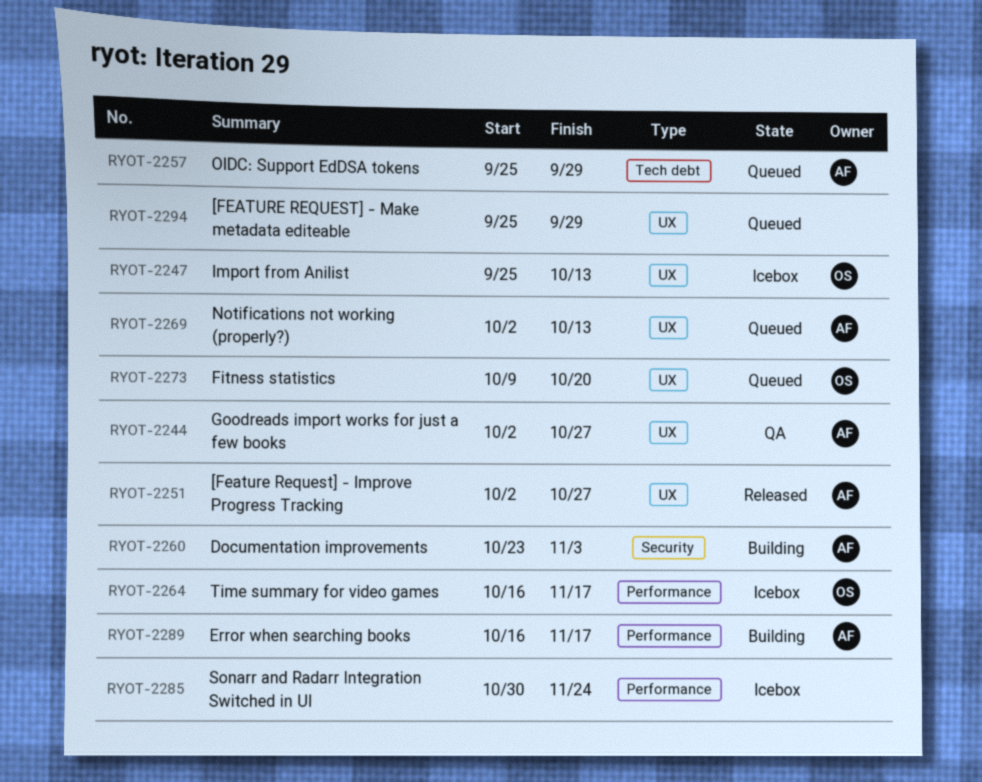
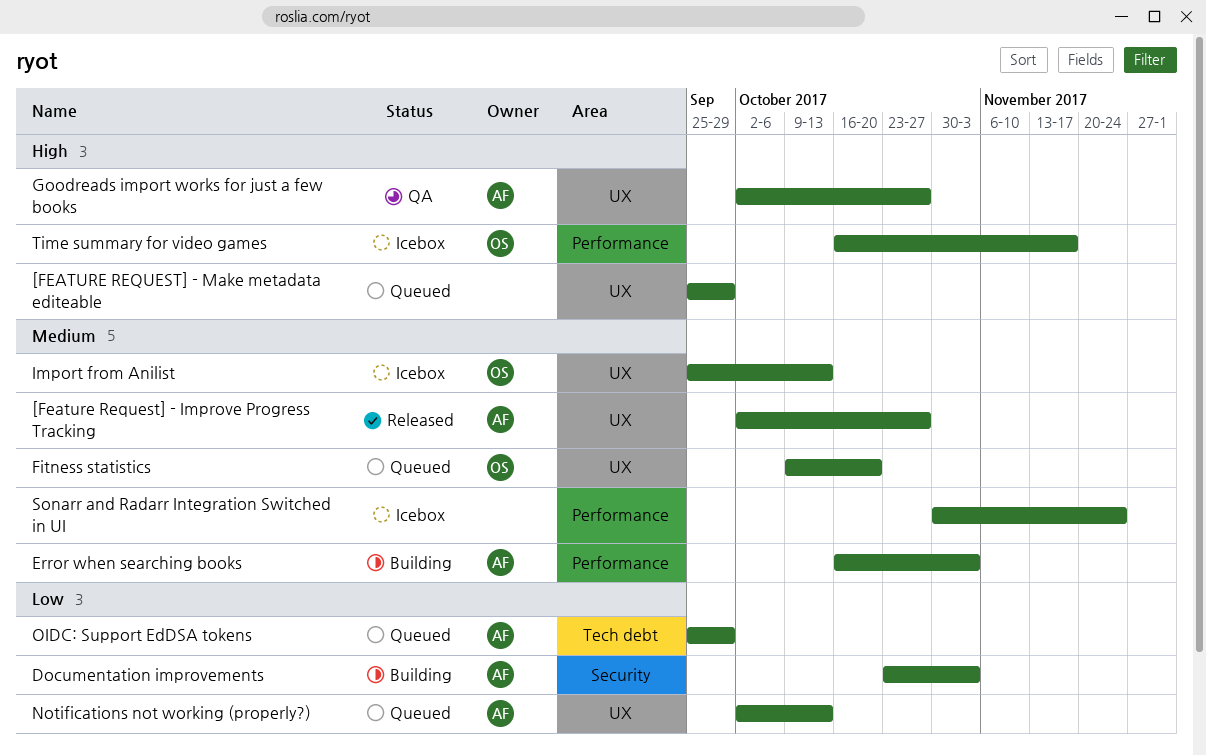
Error when searching books, due: Nov 17 -> Nov 3

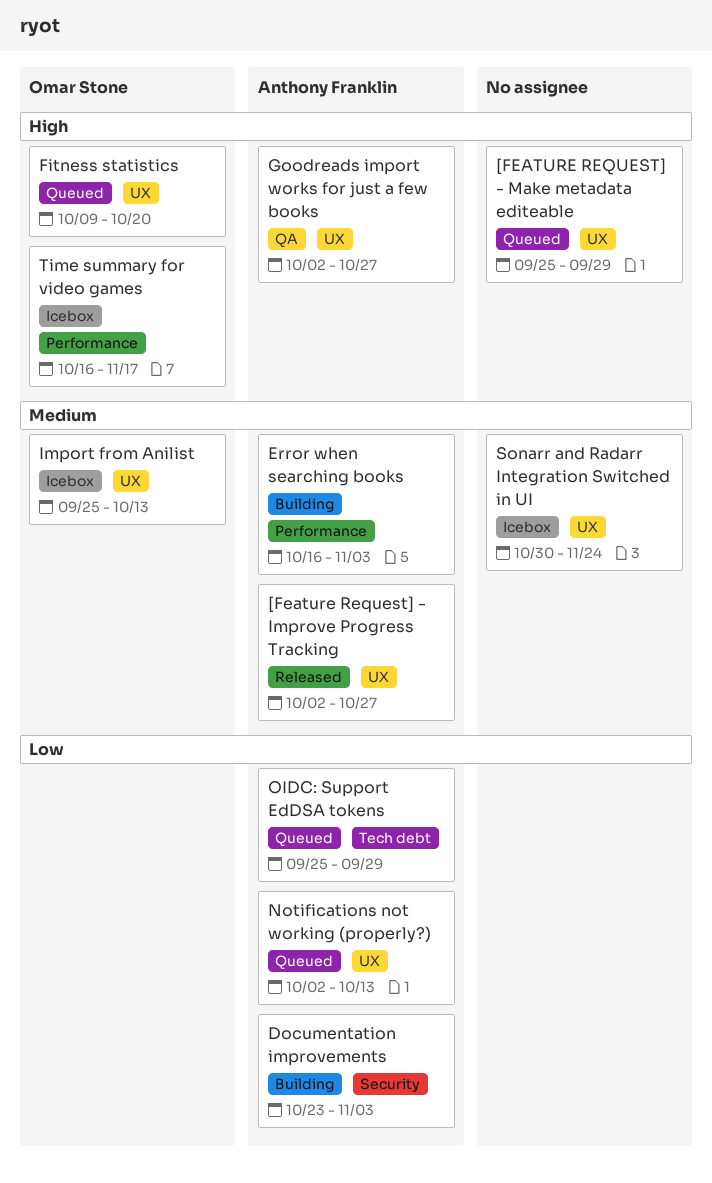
Fitness statistics, priority: Medium -> High
Sonarr and Radarr Integration Switched in UI, label: Performance -> UX

